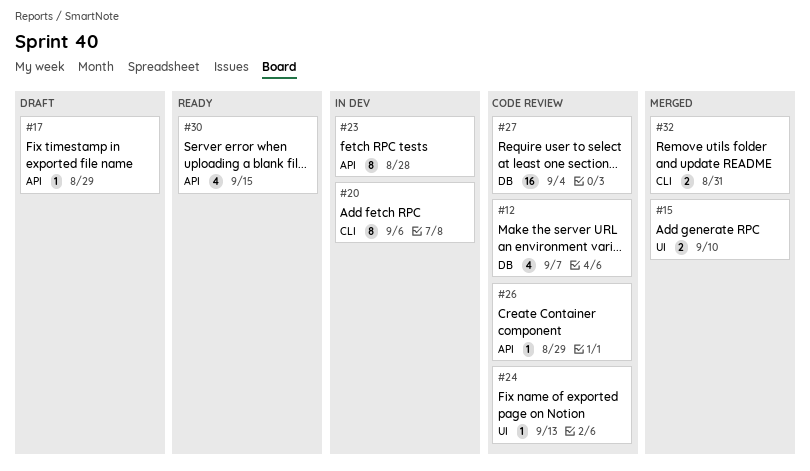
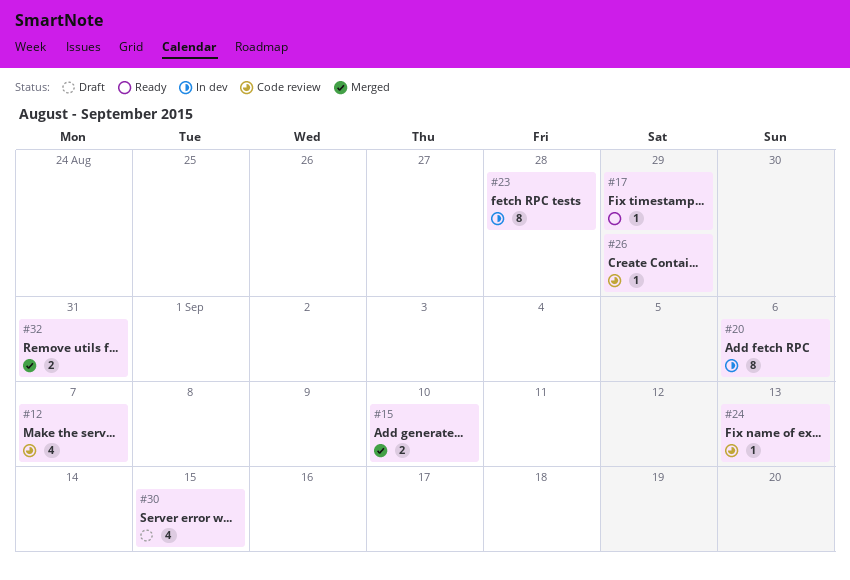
#17, status: Draft -> Ready
#27: present -> none
#30, status: Ready -> Draft

